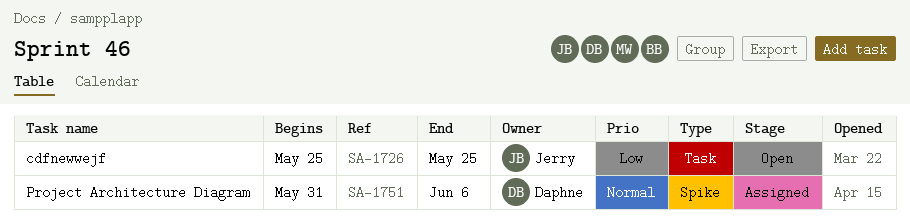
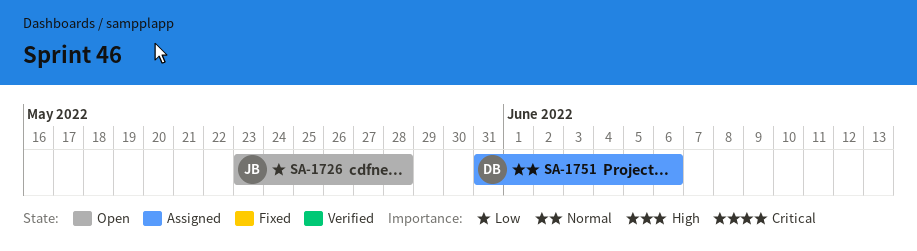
SA-1726, start: May 25 -> May 23
SA-1726, due: May 25 -> May 28

